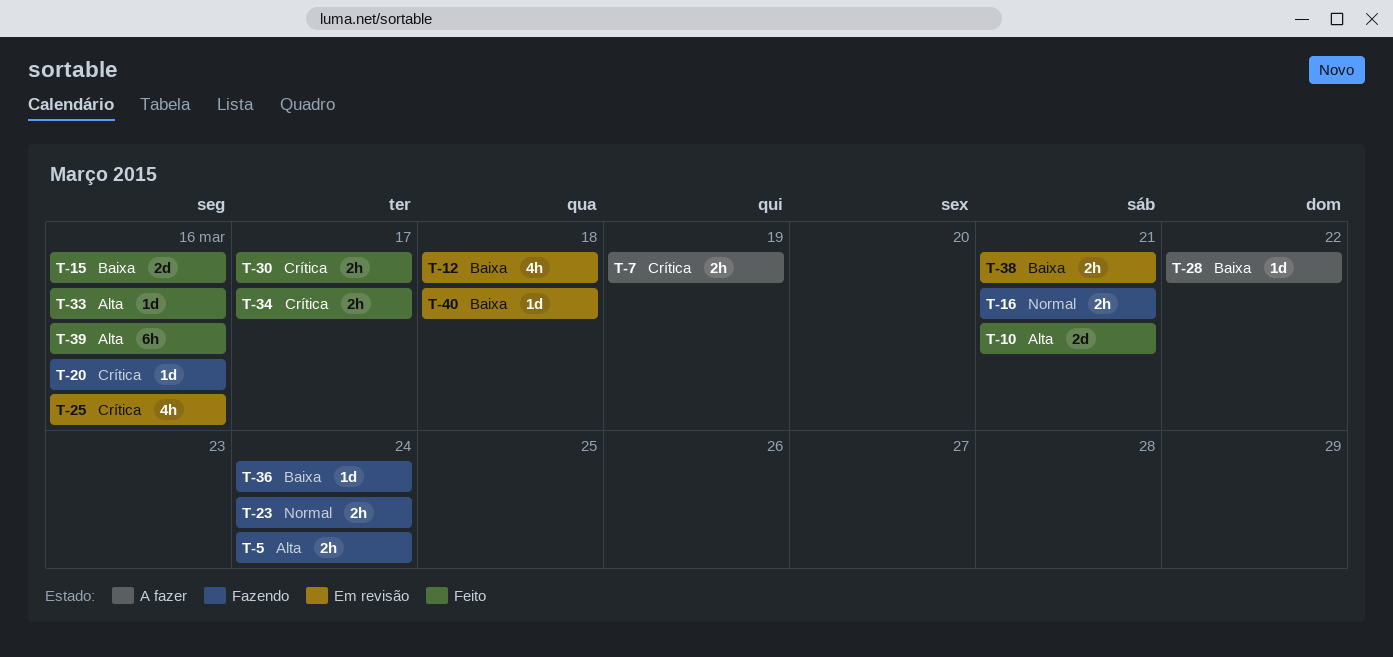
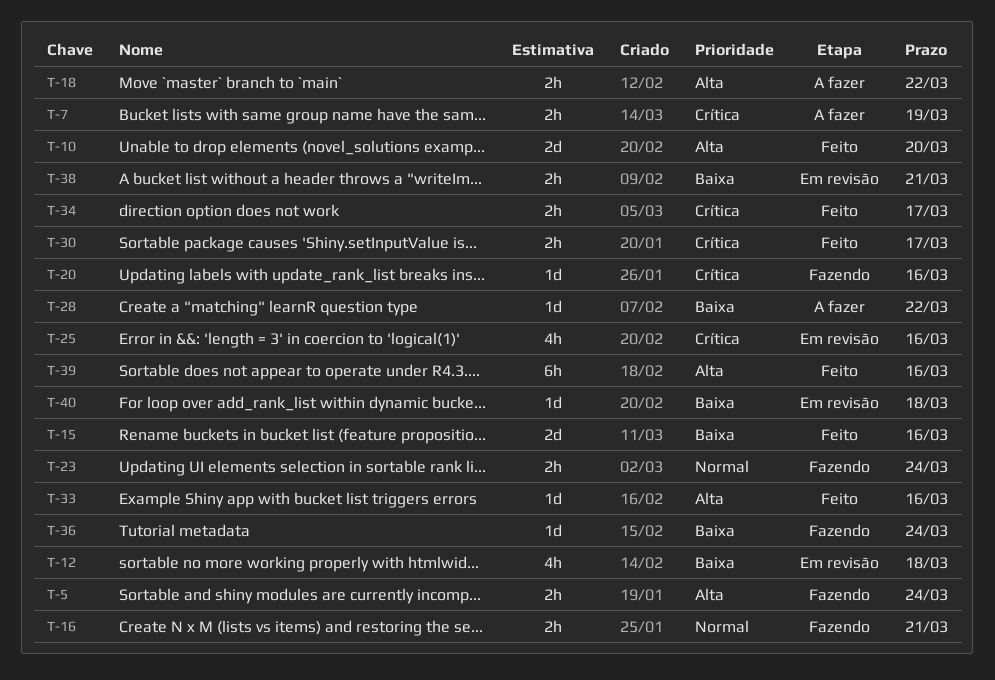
T-10, due: Mar 21 -> Mar 20
T-18: none -> present

